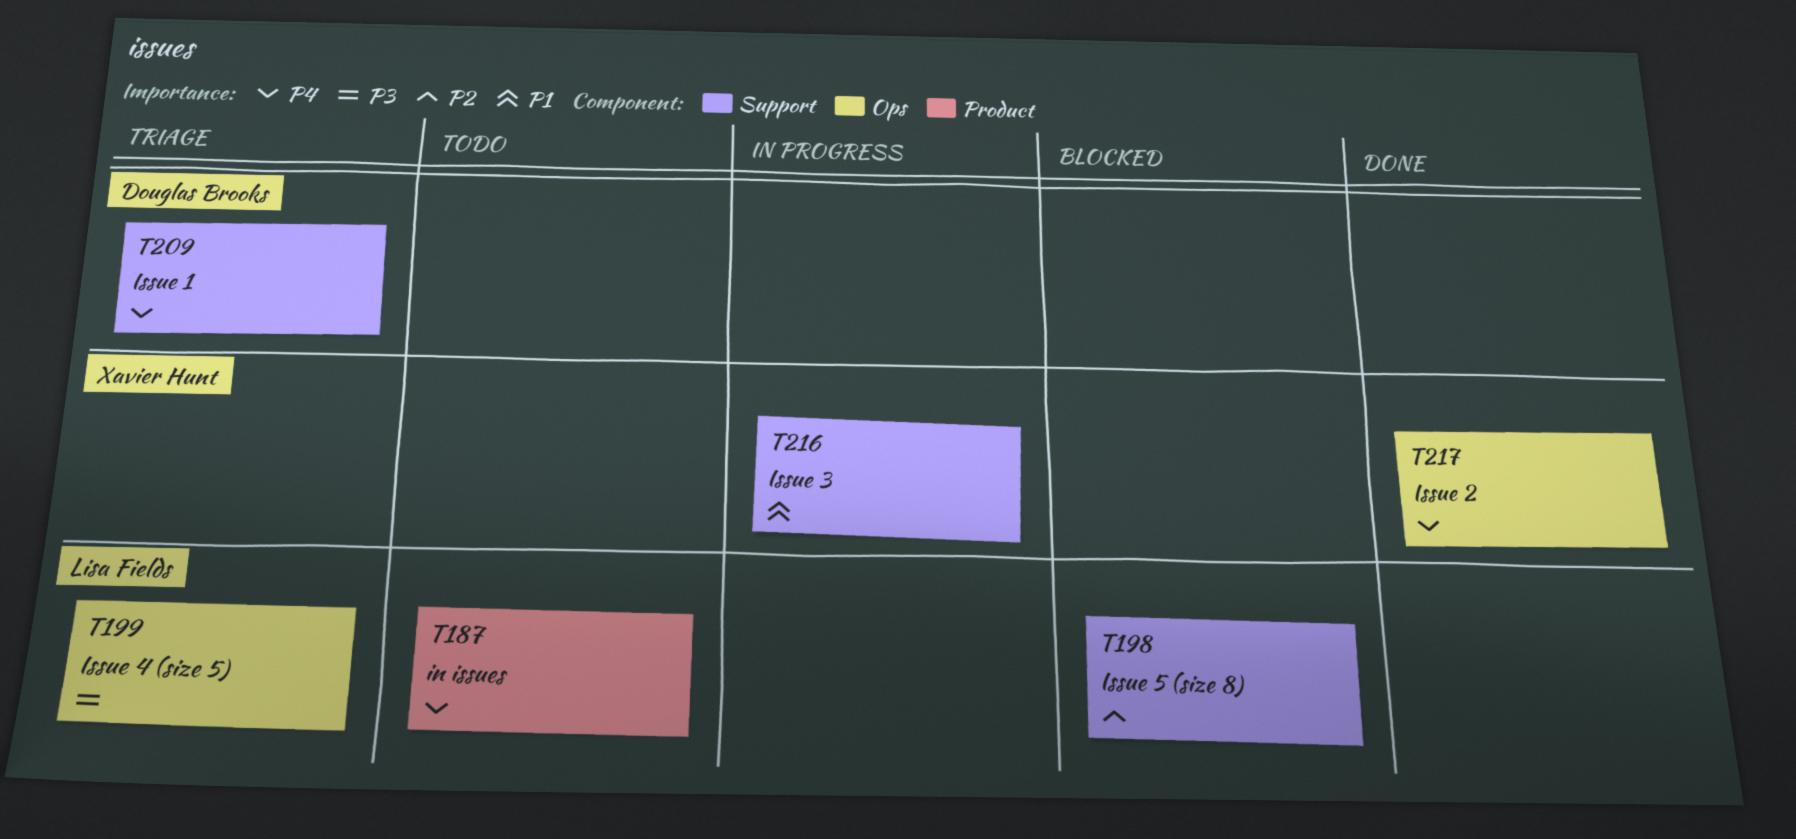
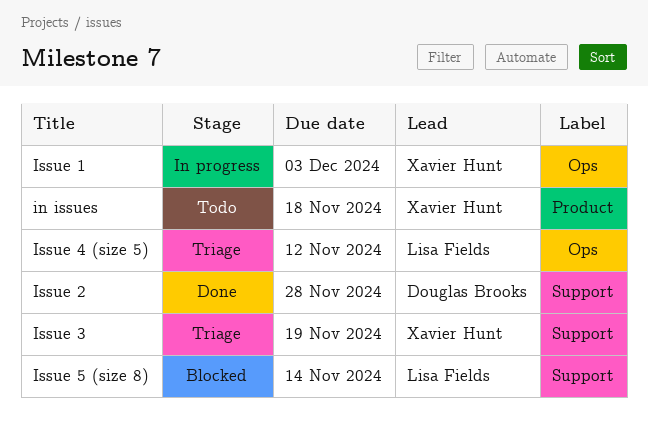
in issues, owner: Lisa Fields -> Xavier Hunt
Issue 1, status: Triage -> In progress
Issue 1, owner: Douglas Brooks -> Xavier Hunt
Issue 1, label: Support -> Ops
Issue 2, owner: Xavier Hunt -> Douglas Brooks
Issue 2, label: Ops -> Support
Issue 3, status: In progress -> Triage

